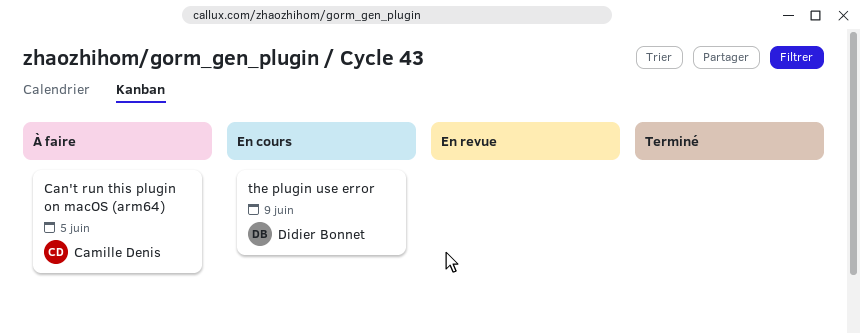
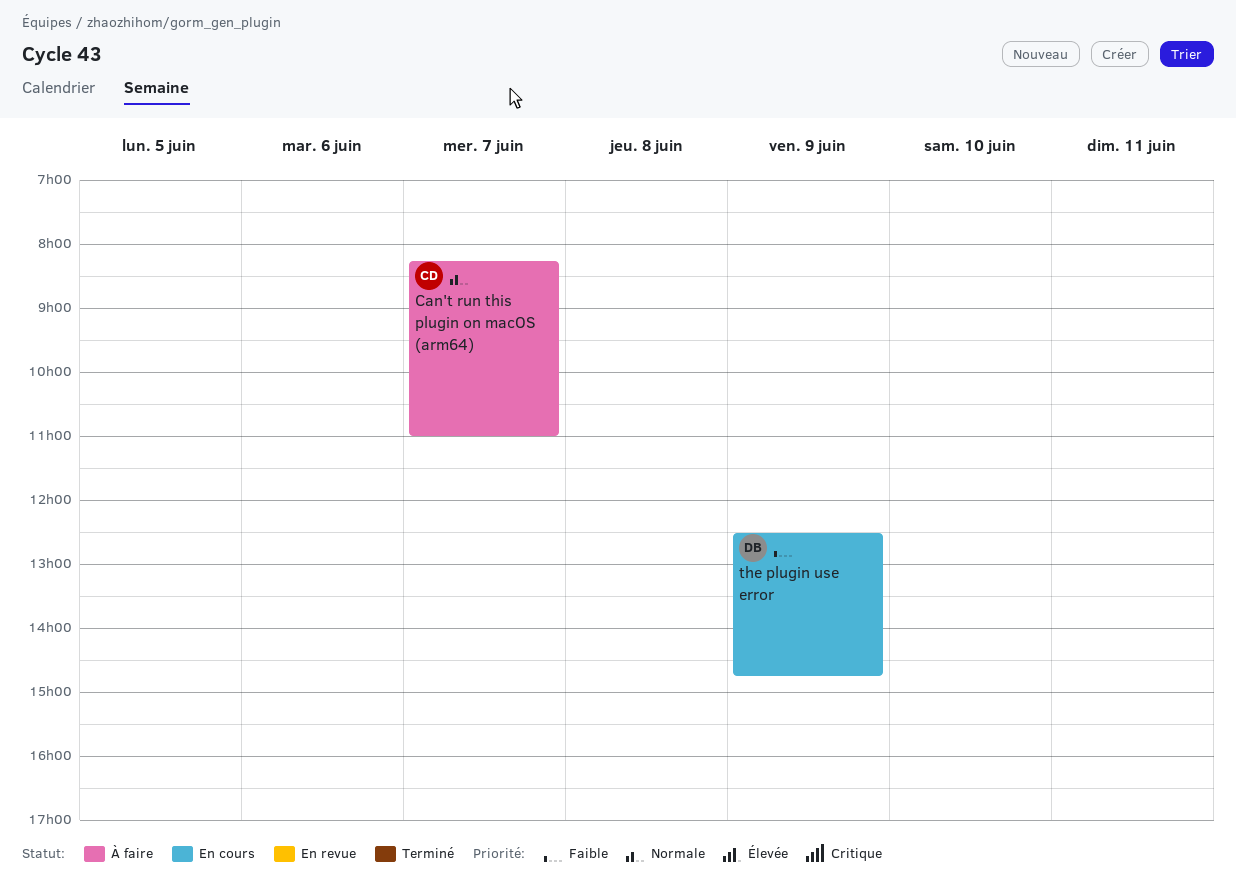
Can't run this plugin on macOS (arm64), day: Jun 5 -> Jun 7

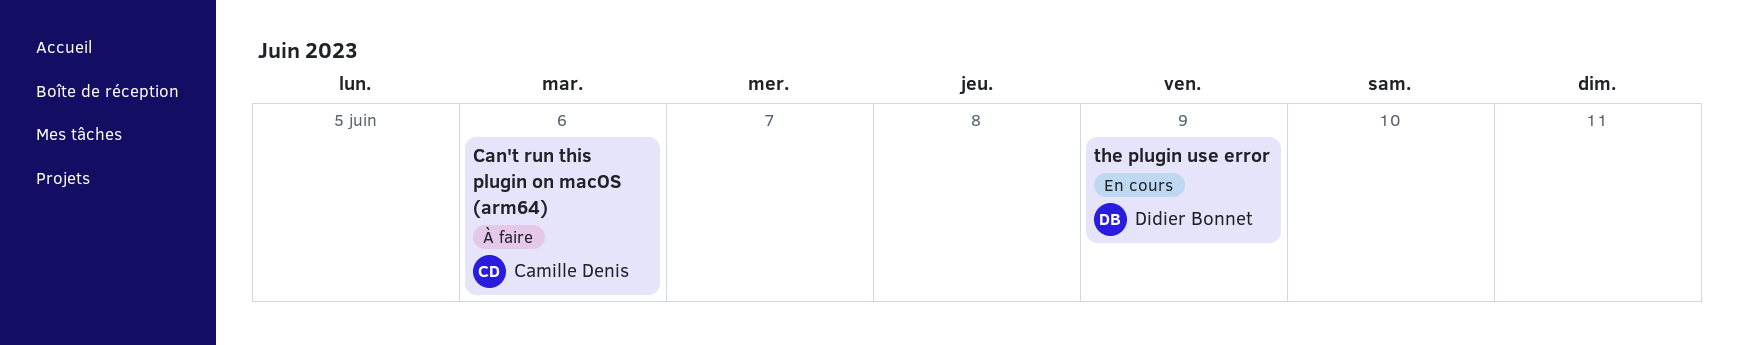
Can't run this plugin on macOS (arm64), day: Jun 7 -> Jun 6

